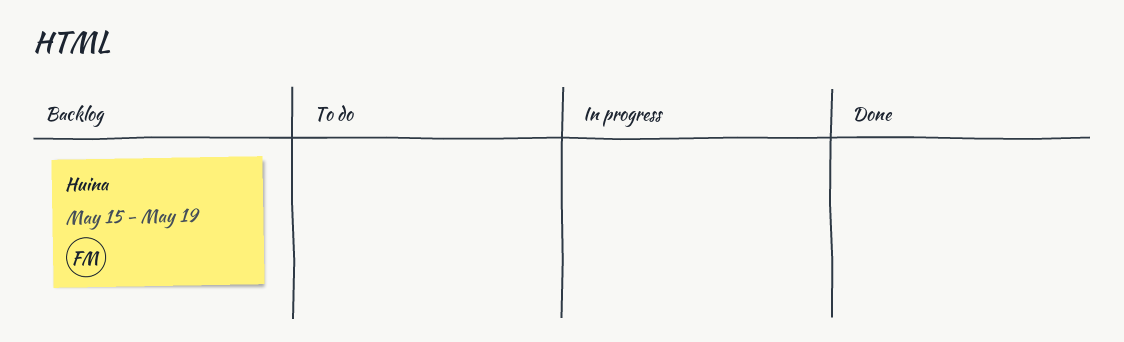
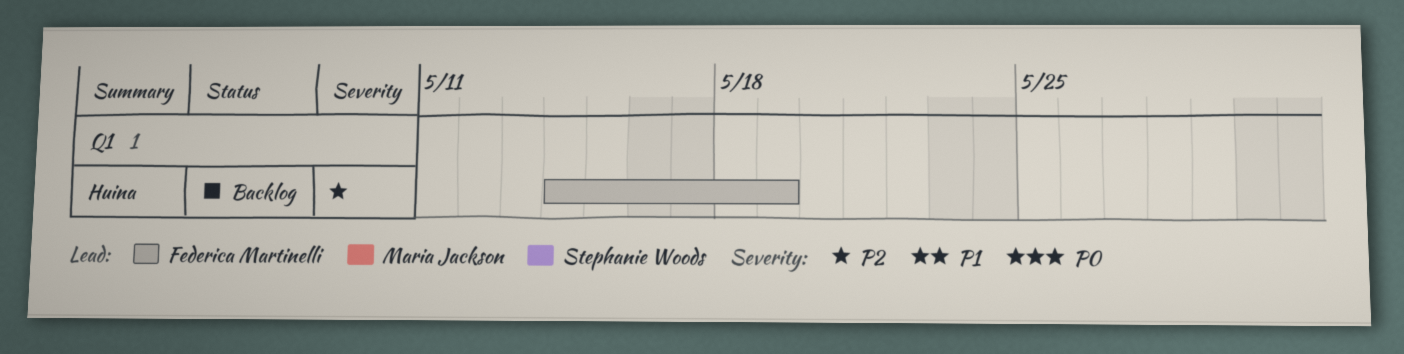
Huina, start: May 15 -> May 14

